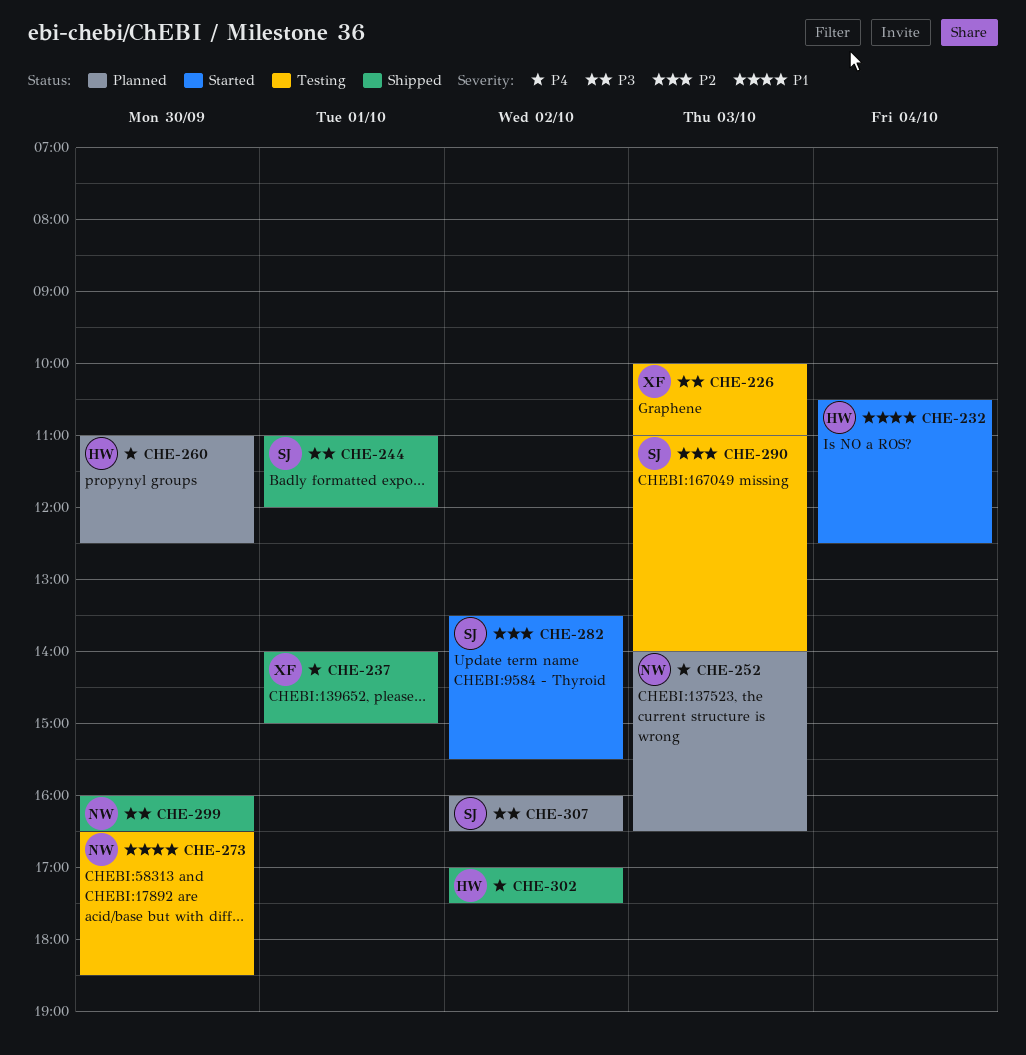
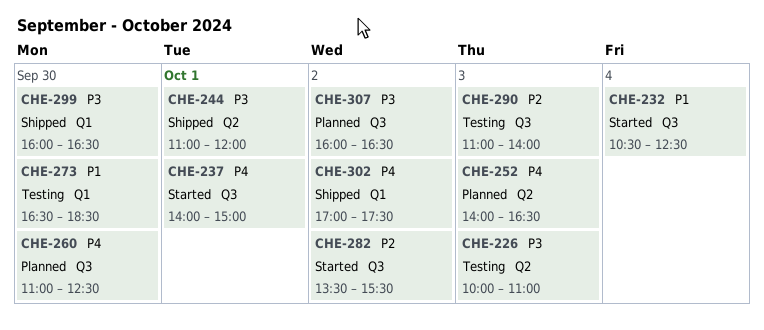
CHE-237, status: Shipped -> Started

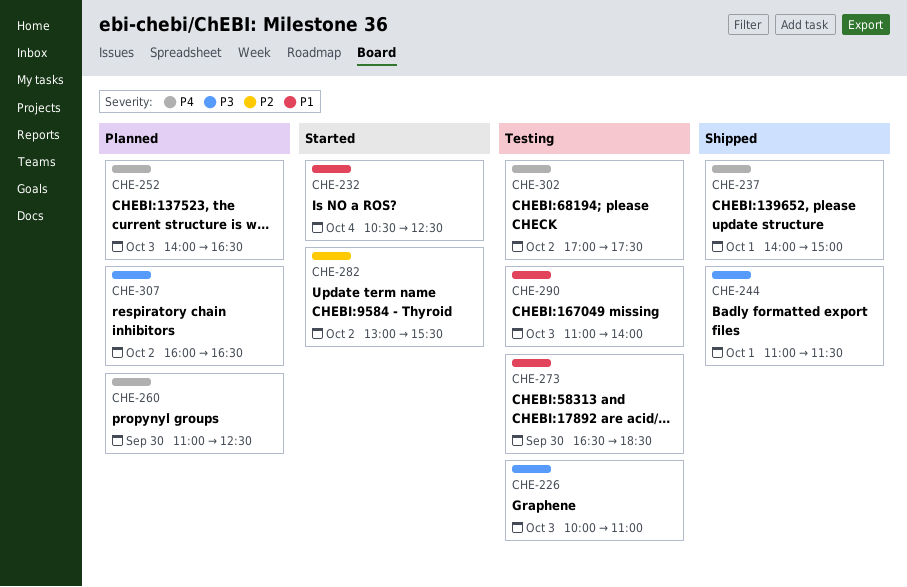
CHE-237, status: Started -> Shipped
CHE-244, ends: 12:00 -> 11:30
CHE-282, begins: 13:30 -> 13:00
CHE-290, priority: P2 -> P1
CHE-299: present -> none
CHE-302, status: Shipped -> Testing

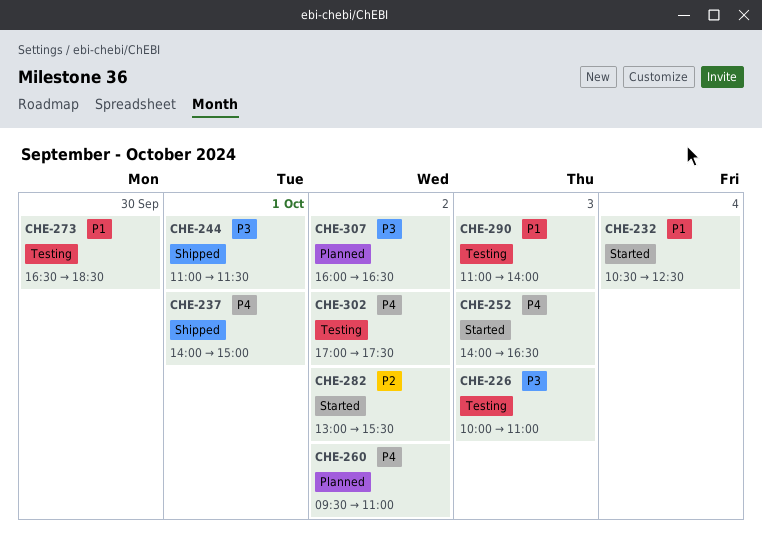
CHE-252, status: Planned -> Started
CHE-260, day: Sep 30 -> Oct 2
CHE-260, begins: 11:00 -> 09:30
CHE-260, ends: 12:30 -> 11:00

